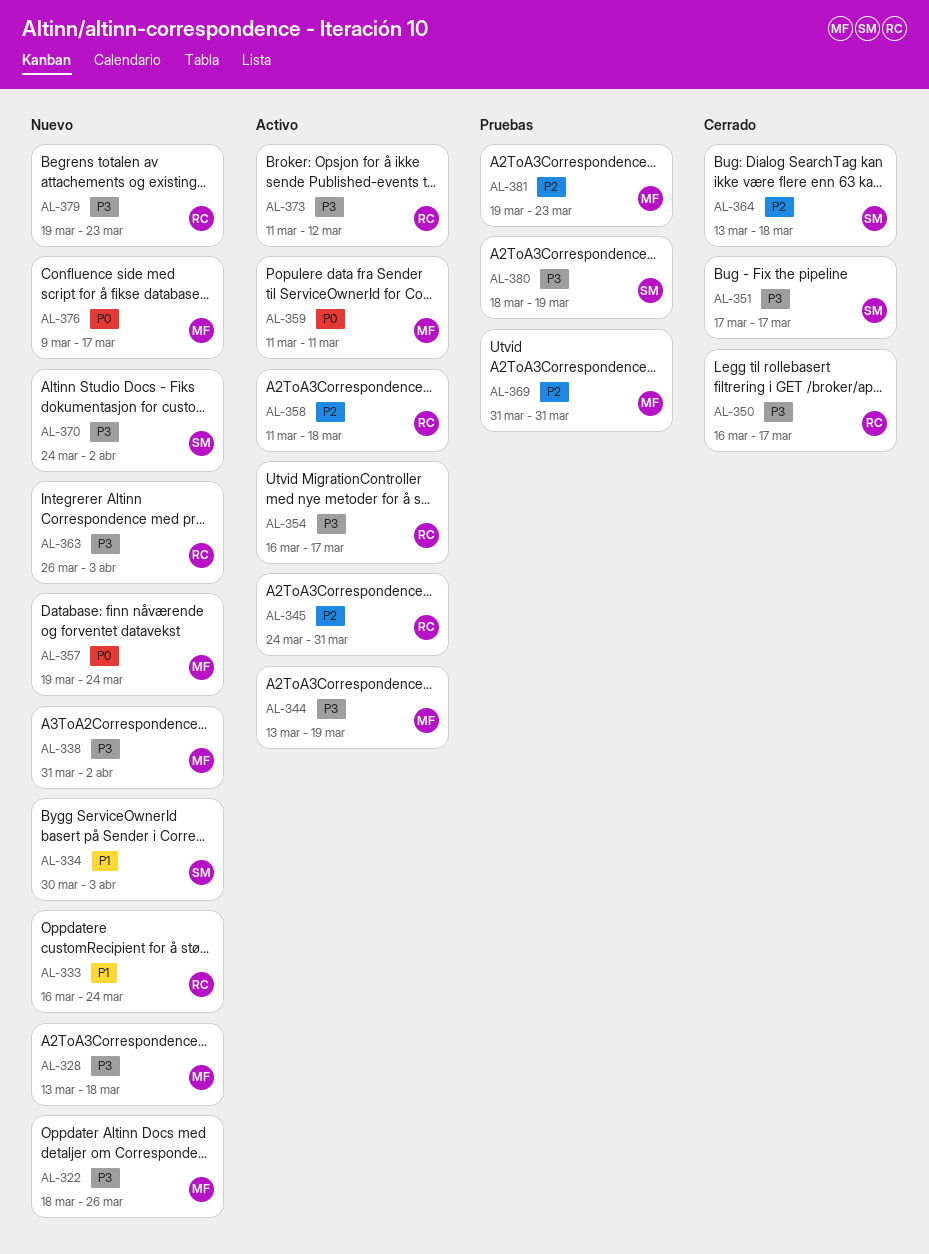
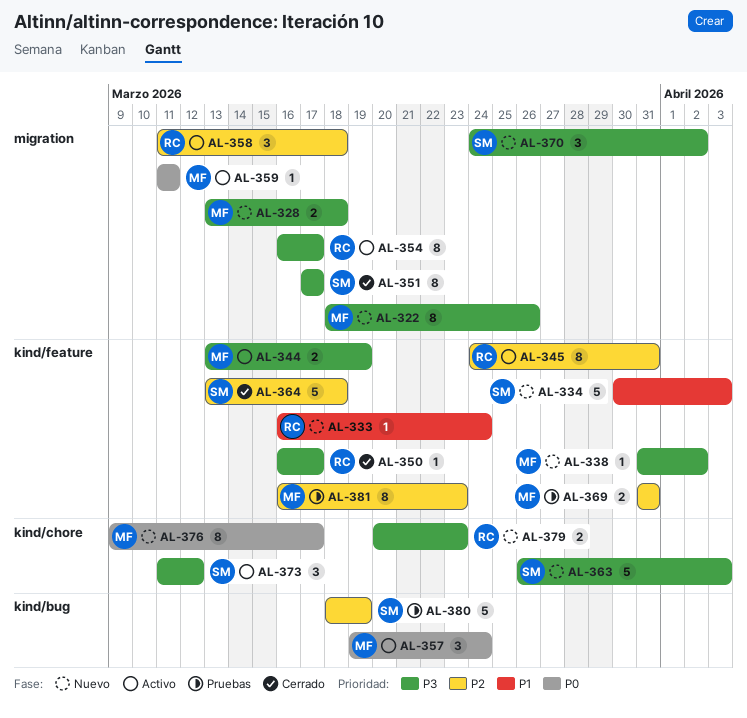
AL-357, status: Nuevo -> Activo
AL-363, owner: RC -> SM
AL-373, owner: RC -> SM
AL-379, start: Mar 19 -> Mar 20
AL-380, priority: P3 -> P2
AL-381, start: Mar 19 -> Mar 16

